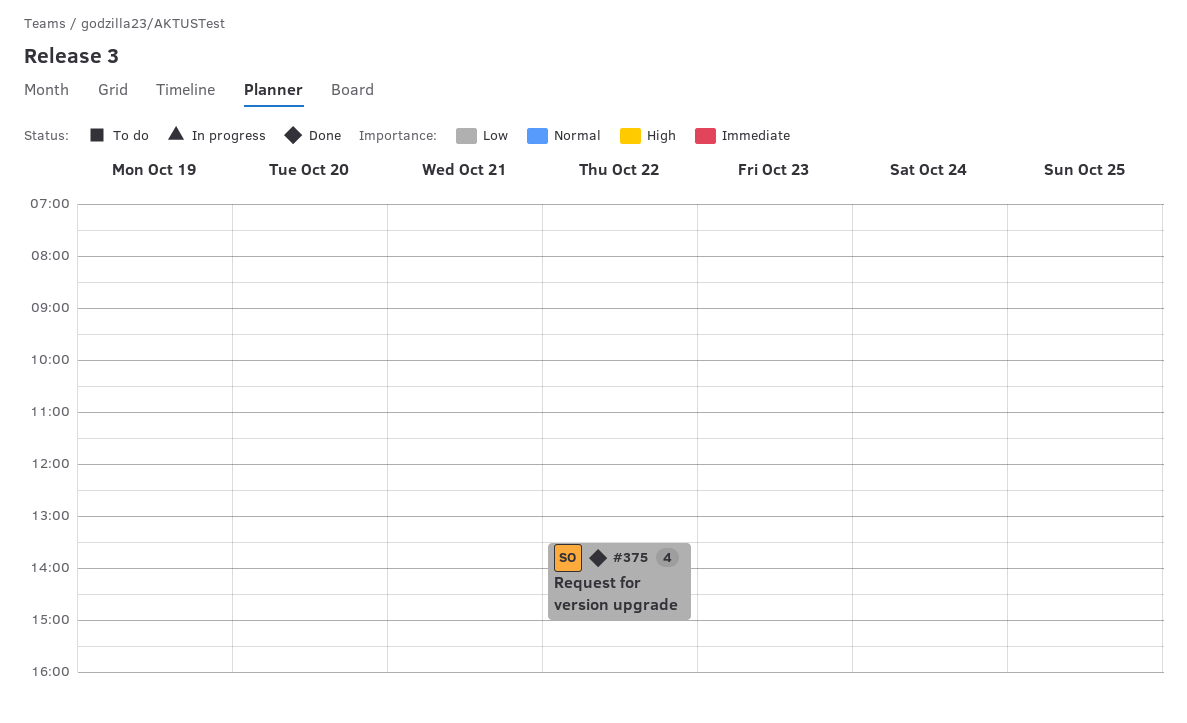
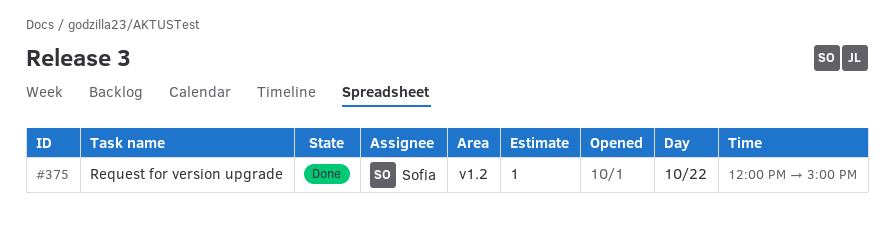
#375, estimate: 4 -> 1
#375, begins: 13:30 -> 12:00

